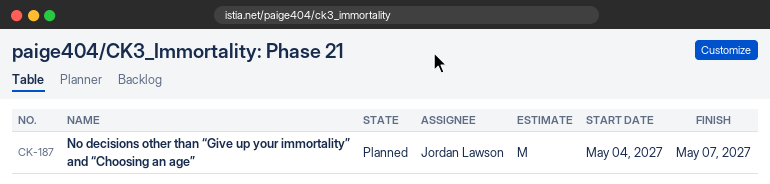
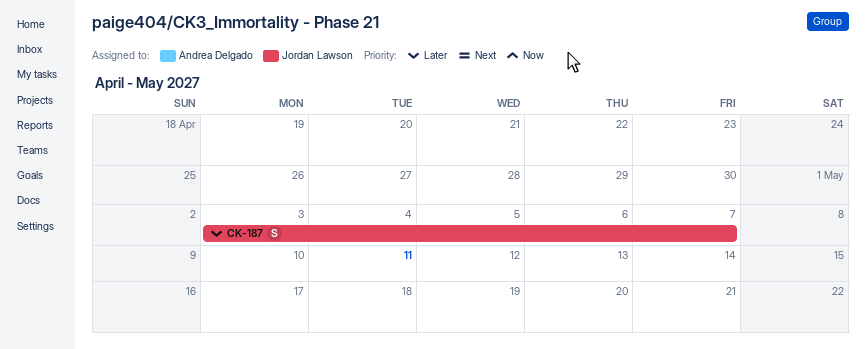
CK-187, estimate: M -> S
CK-187, start: May 4 -> May 3

